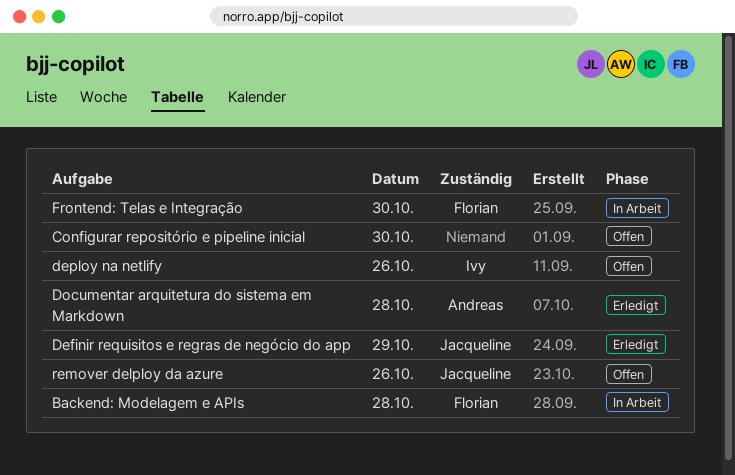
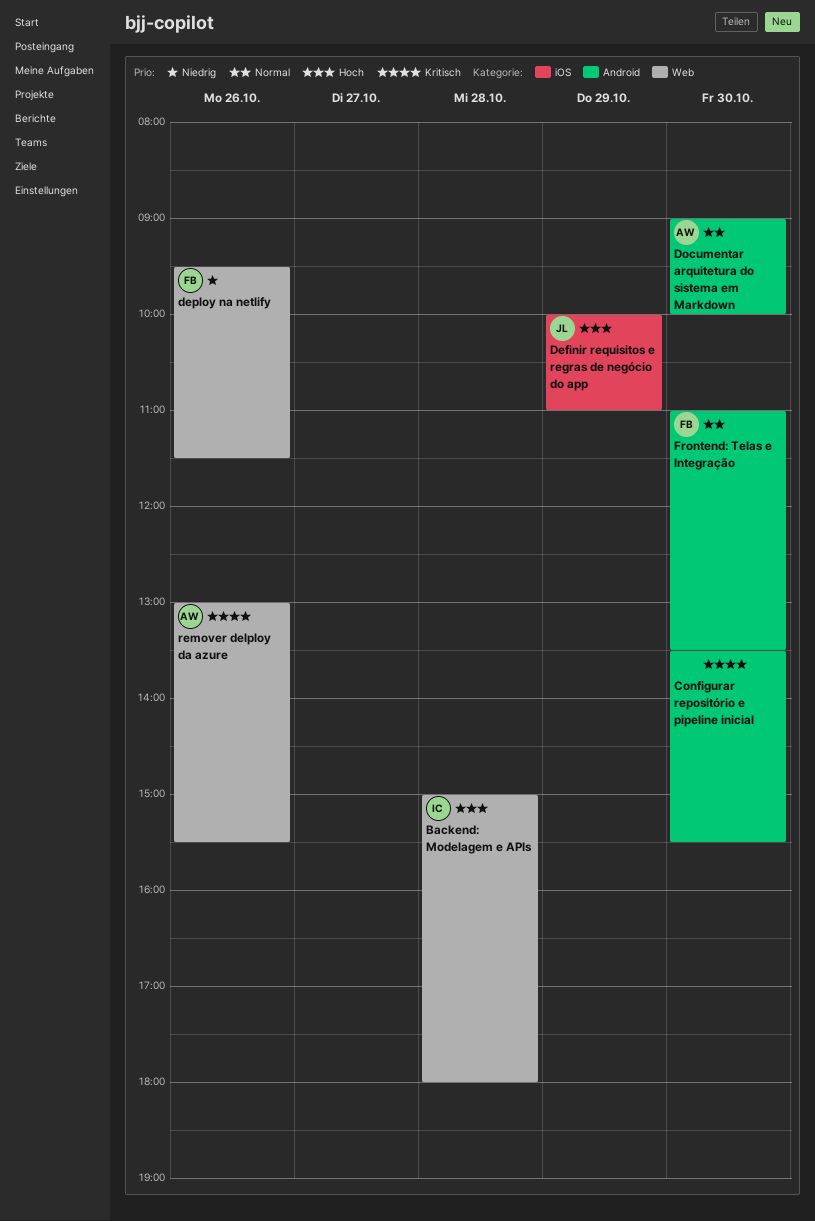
Backend: Modelagem e APIs, owner: Florian -> Ivy
deploy na netlify, owner: Ivy -> Florian
Documentar arquitetura do sistema em Markdown, day: Oct 28 -> Oct 30
remover delploy da azure, owner: Jacqueline -> Andreas

